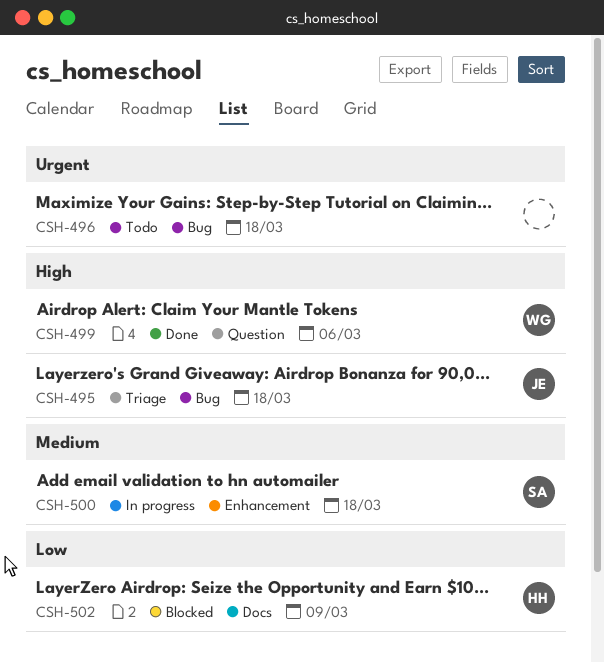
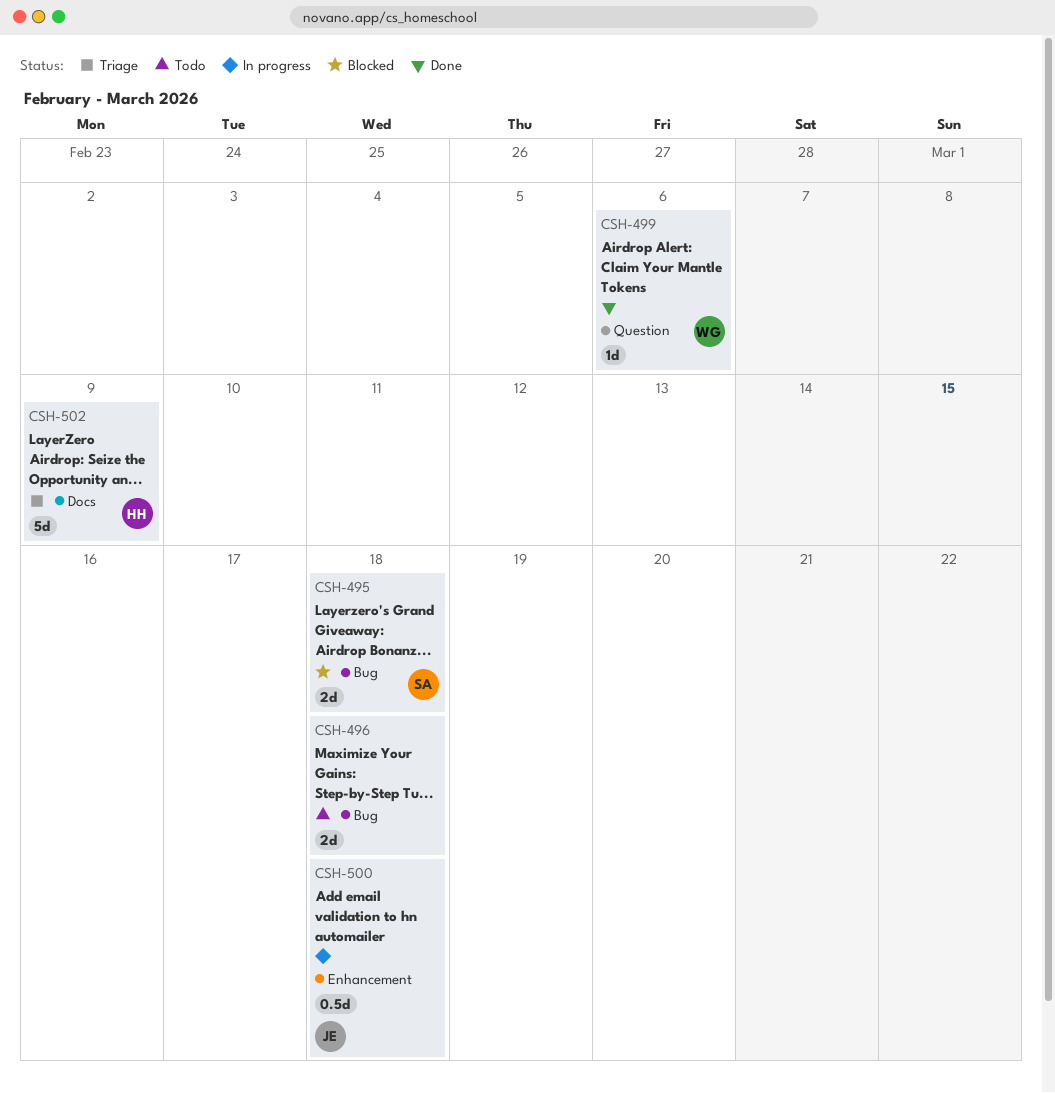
CSH-495, status: Triage -> Blocked
CSH-495, owner: JE -> SA
CSH-500, owner: SA -> JE
CSH-502, status: Blocked -> Triage

